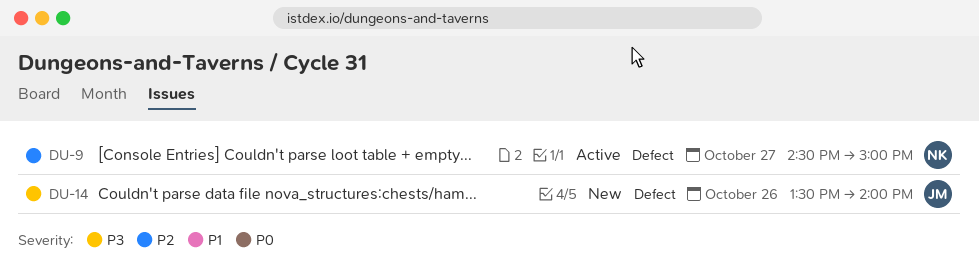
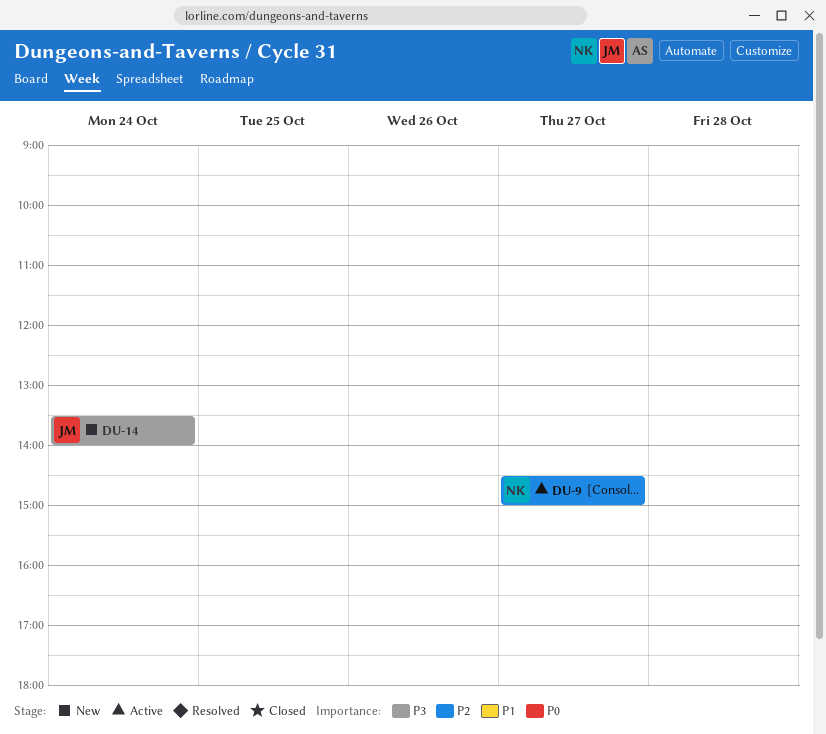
DU-14, day: Oct 26 -> Oct 24

